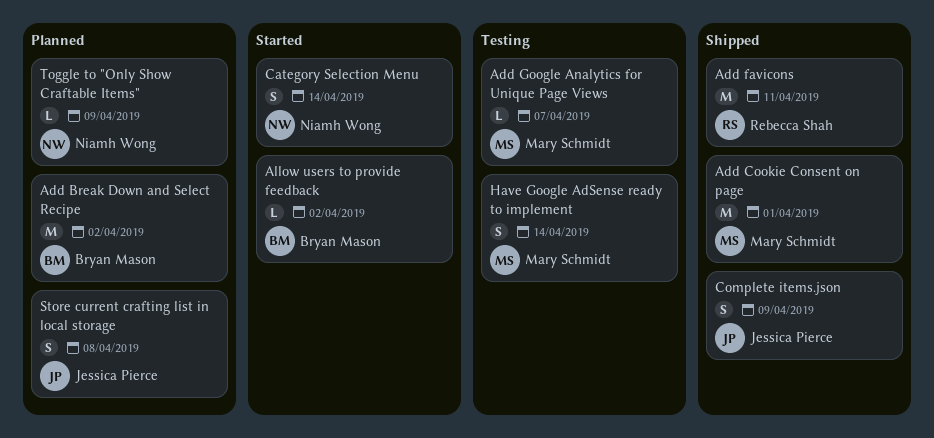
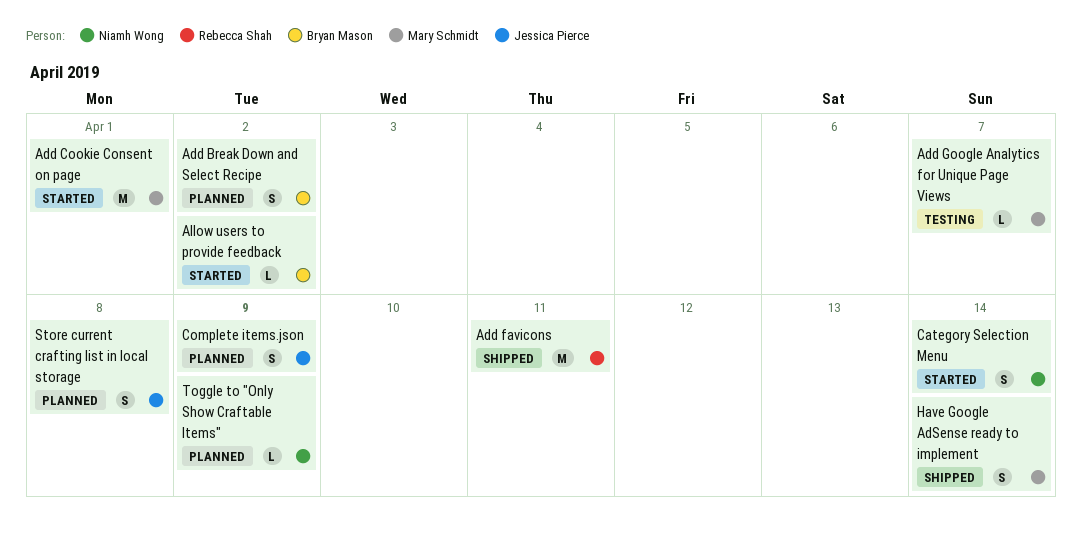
Add Break Down and Select Recipe, estimate: M -> S
Add Cookie Consent on page, status: Shipped -> Started
Complete items.json, status: Shipped -> Planned
Have Google AdSense ready to implement, status: Testing -> Shipped

